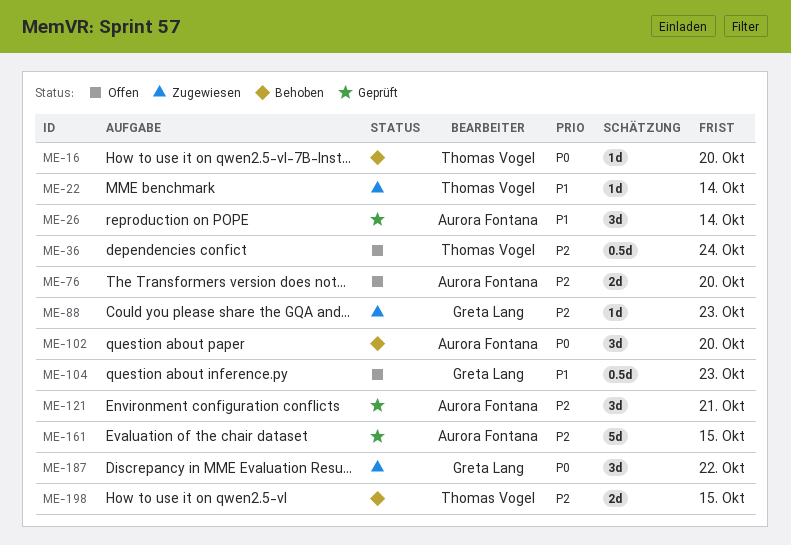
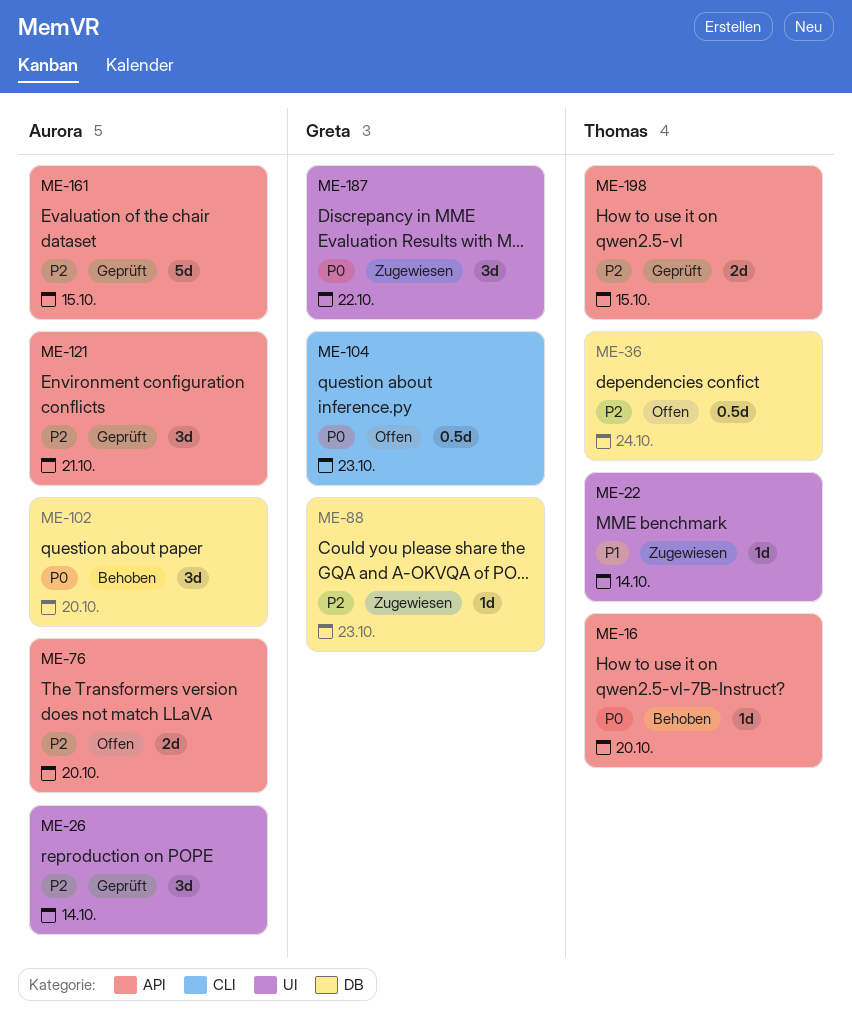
ME-26, priority: P1 -> P2
ME-104, priority: P1 -> P0
ME-198, status: Behoben -> Geprüft

